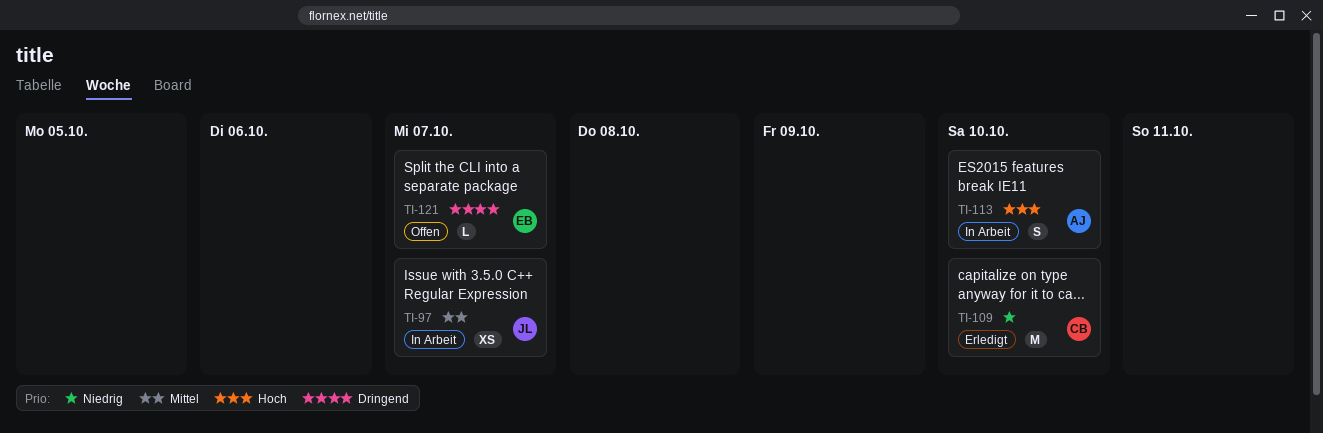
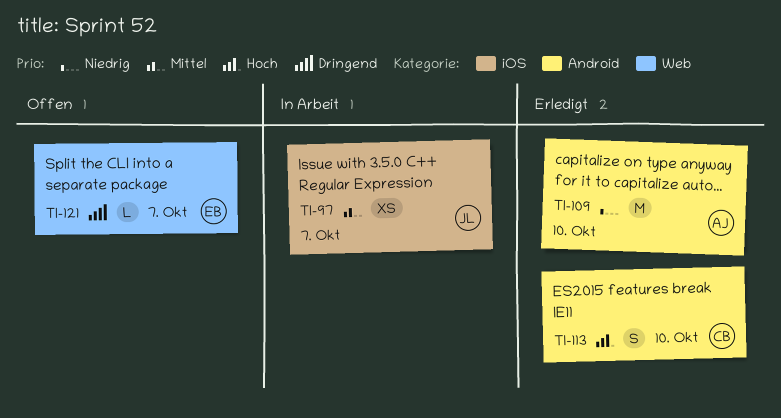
TI-109, owner: CB -> AJ
TI-113, status: In Arbeit -> Erledigt
TI-113, owner: AJ -> CB

